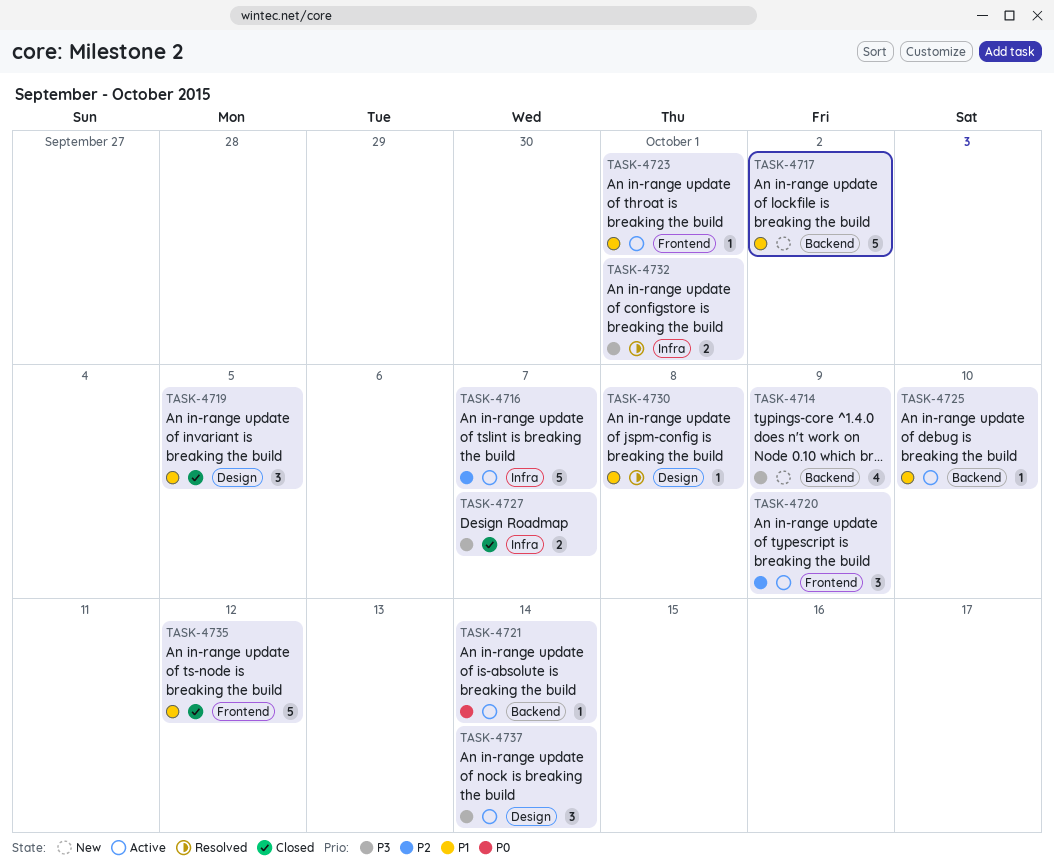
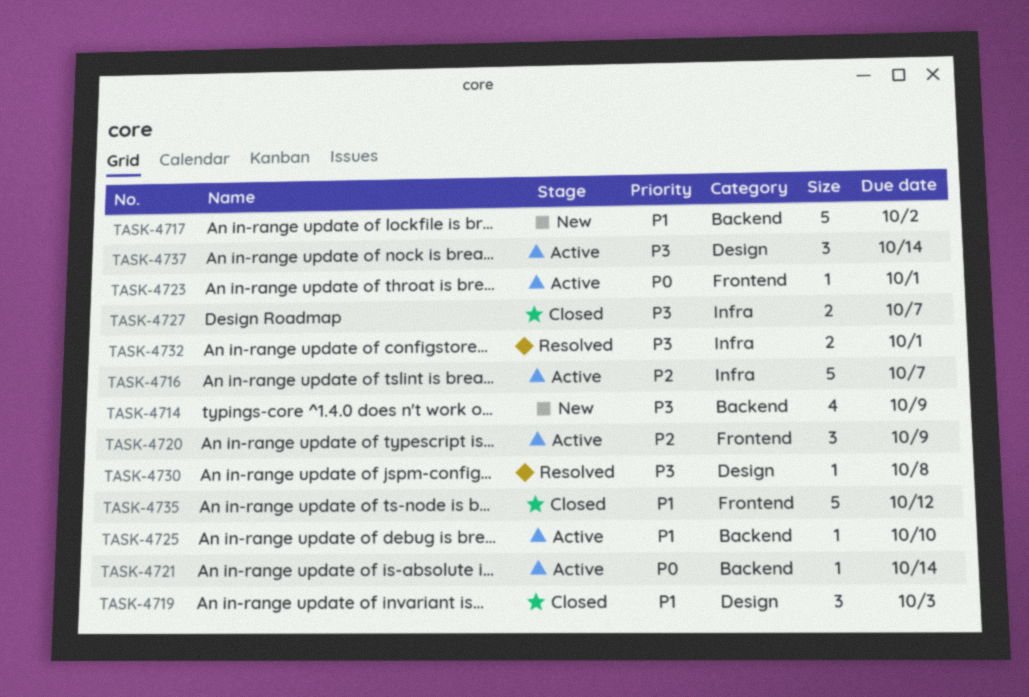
TASK-4719, due: Oct 5 -> Oct 3
TASK-4723, priority: P1 -> P0
TASK-4730, priority: P1 -> P3

